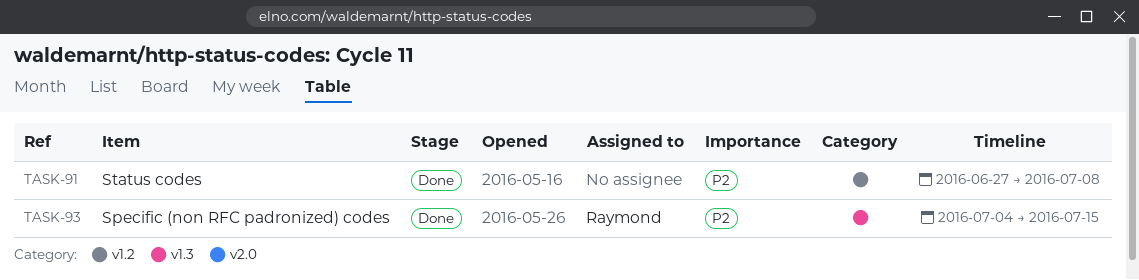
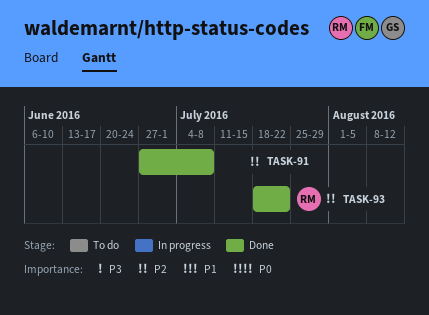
TASK-93, start: Jul 4 -> Jul 18
TASK-93, due: Jul 15 -> Jul 22

